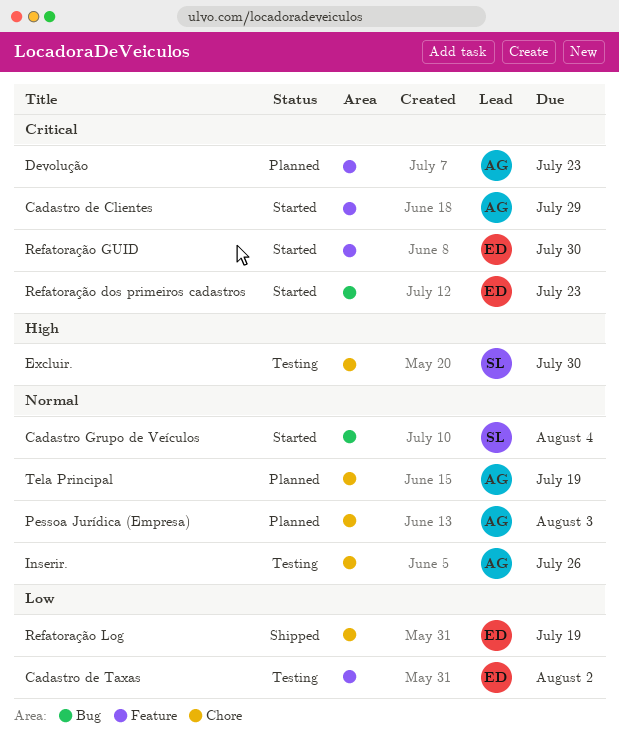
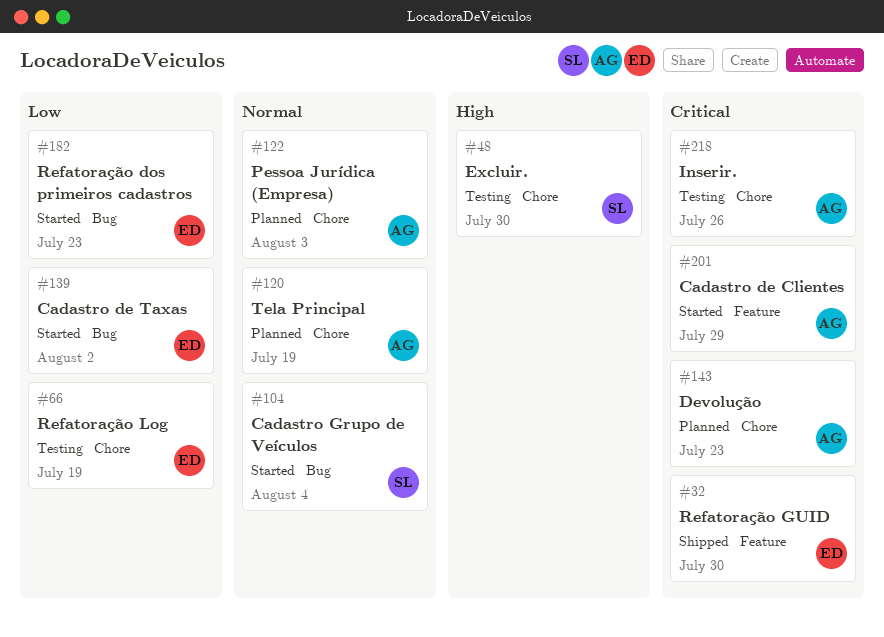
Cadastro de Taxas, status: Testing -> Started
Cadastro de Taxas, label: Feature -> Bug
Devolução, label: Feature -> Chore
Inserir., priority: Normal -> Critical
Refatoração dos primeiros cadastros, priority: Critical -> Low
Refatoração GUID, status: Started -> Shipped
Refatoração Log, status: Shipped -> Testing

